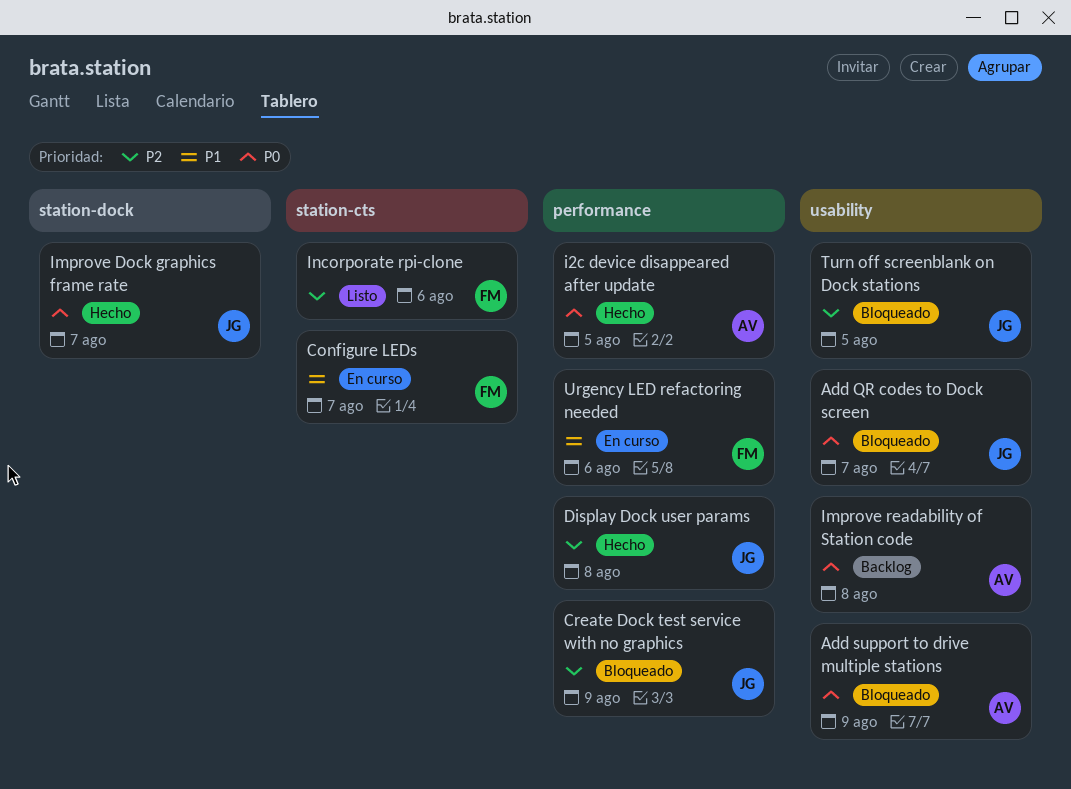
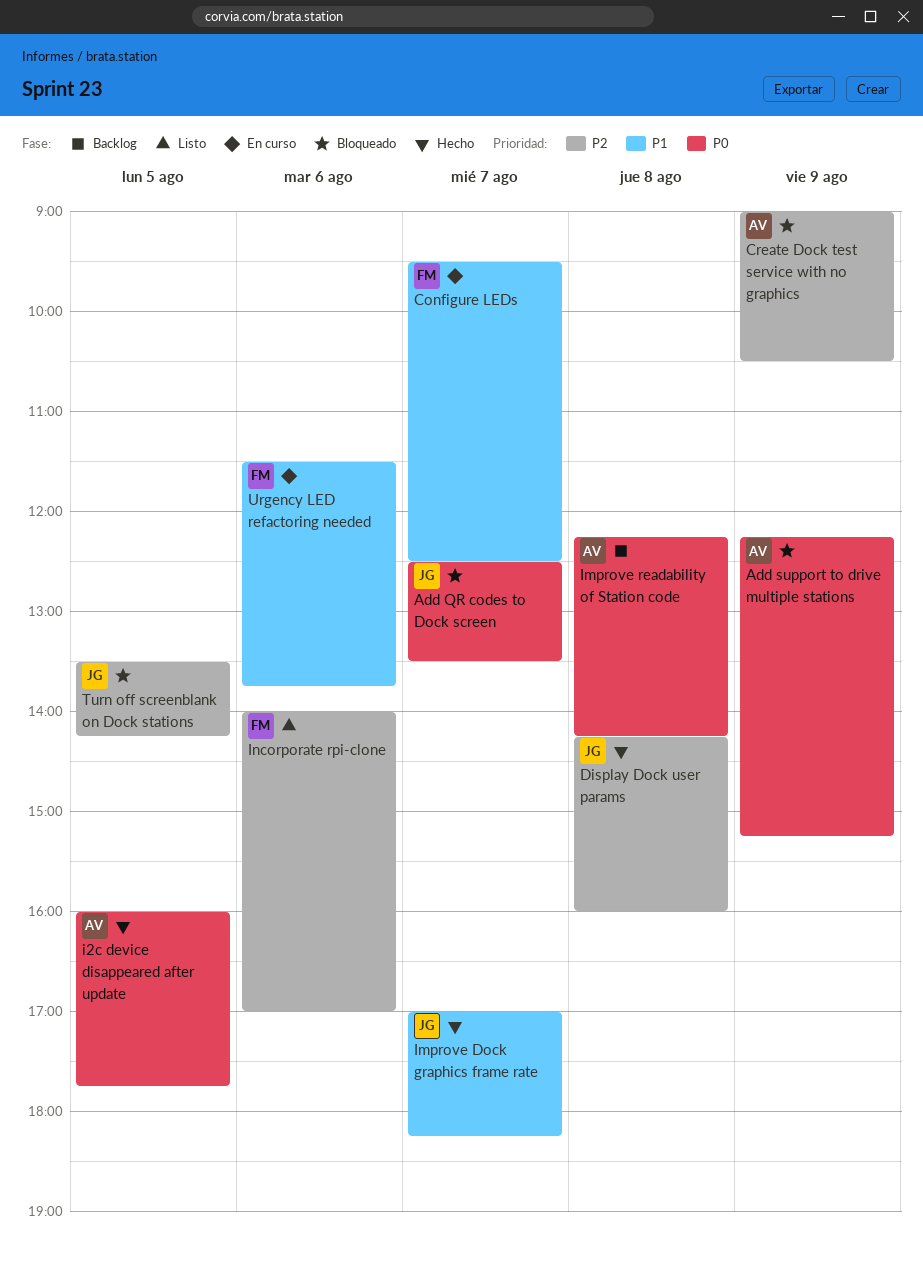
Create Dock test service with no graphics, owner: JG -> AV
Improve Dock graphics frame rate, priority: P0 -> P1

